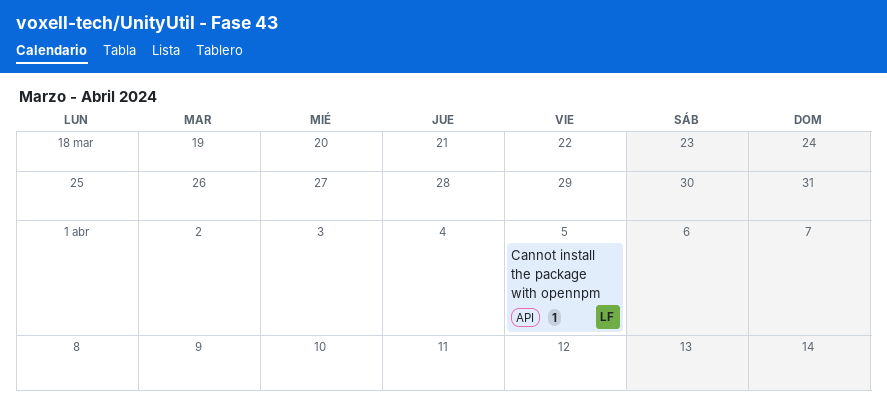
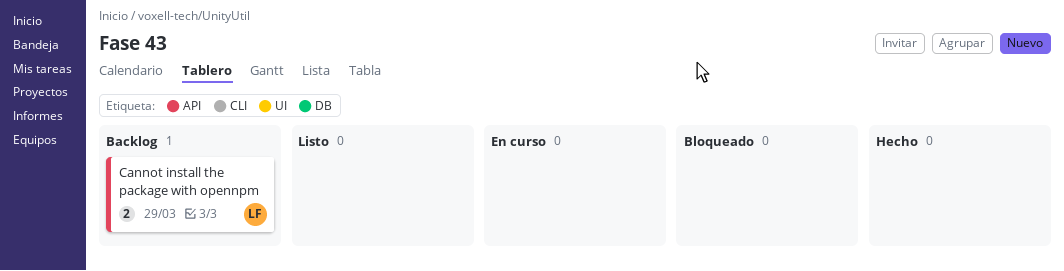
Cannot install the package with opennpm, estimate: 1 -> 2
Cannot install the package with opennpm, due: Apr 5 -> Mar 29

